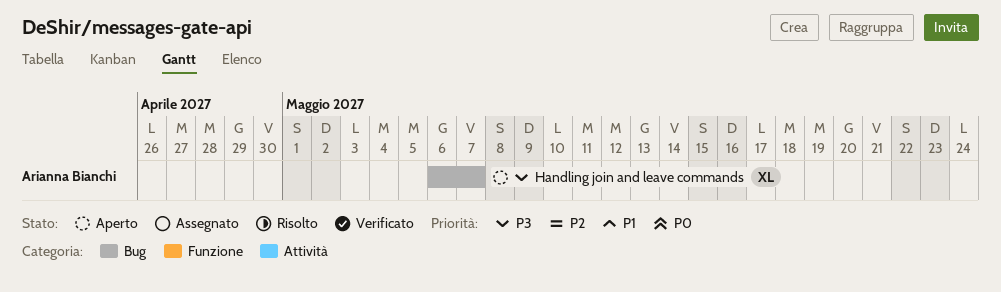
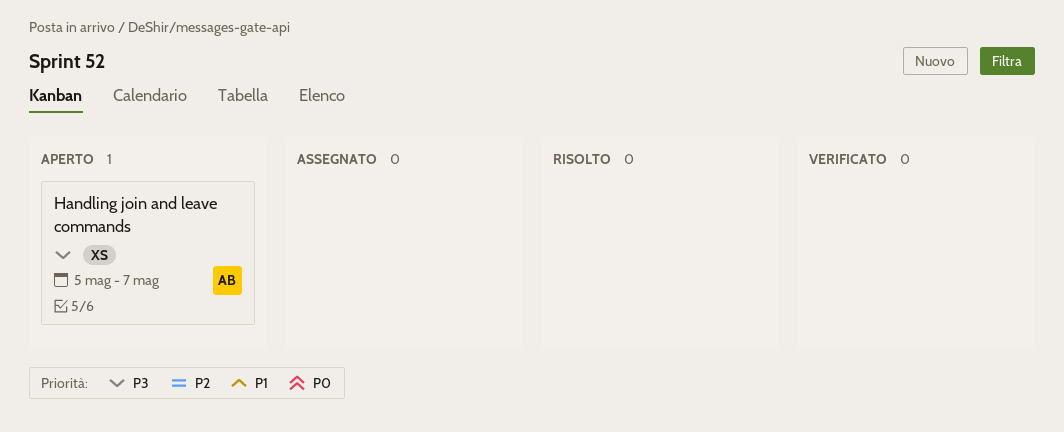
Handling join and leave commands, estimate: XL -> XS
Handling join and leave commands, start: May 6 -> May 5

